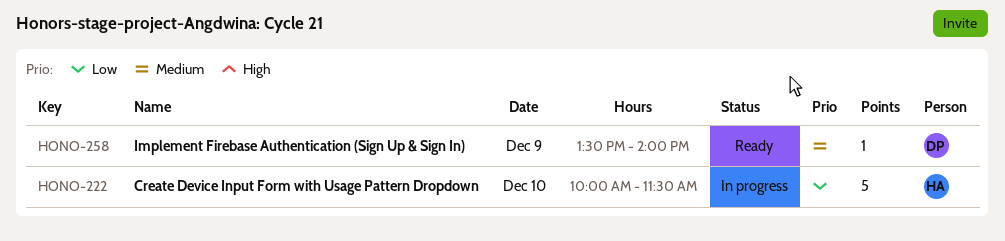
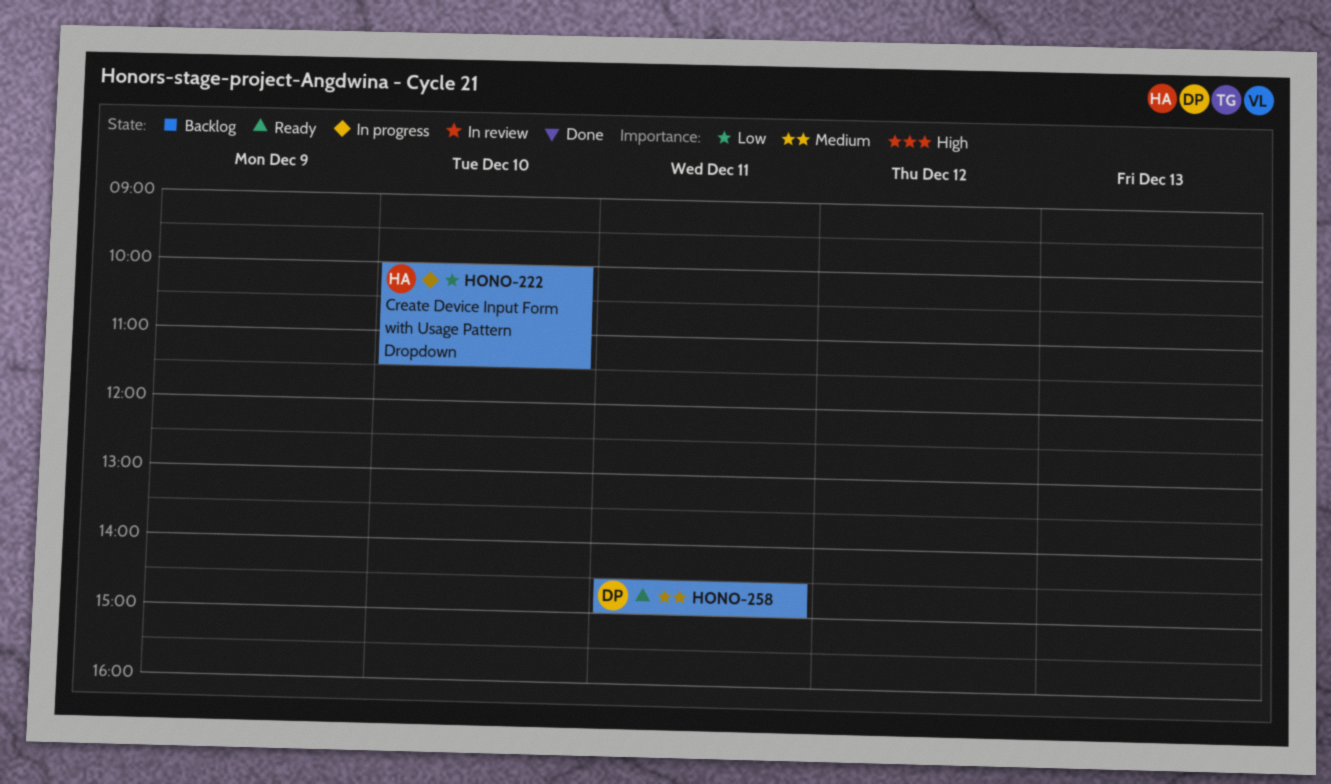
HONO-258, day: Dec 9 -> Dec 11
HONO-258, begins: 13:30 -> 14:30
HONO-258, ends: 14:00 -> 15:00

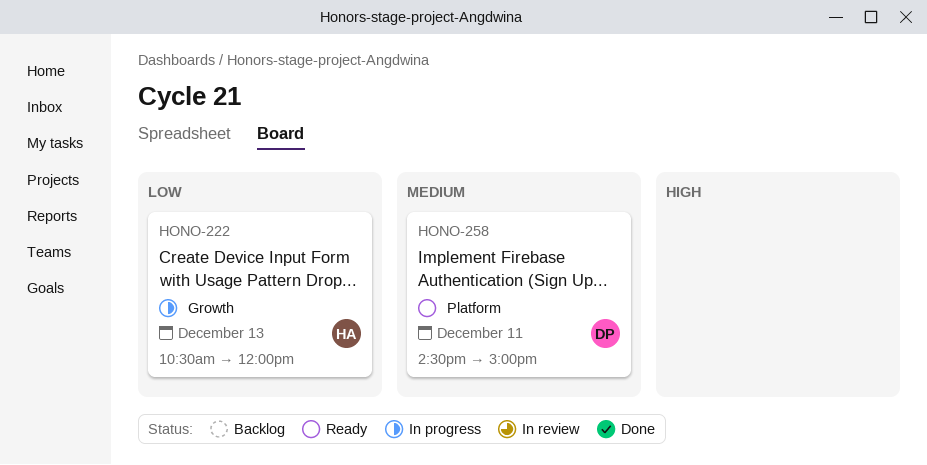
HONO-222, day: Dec 10 -> Dec 13
HONO-222, begins: 10:00 -> 10:30
HONO-222, ends: 11:30 -> 12:00

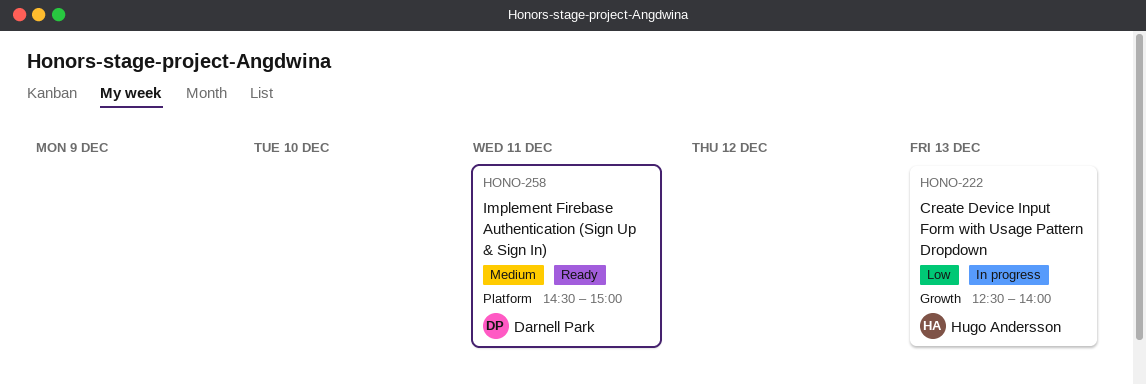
HONO-222, begins: 10:30 -> 12:30
HONO-222, ends: 12:00 -> 14:00

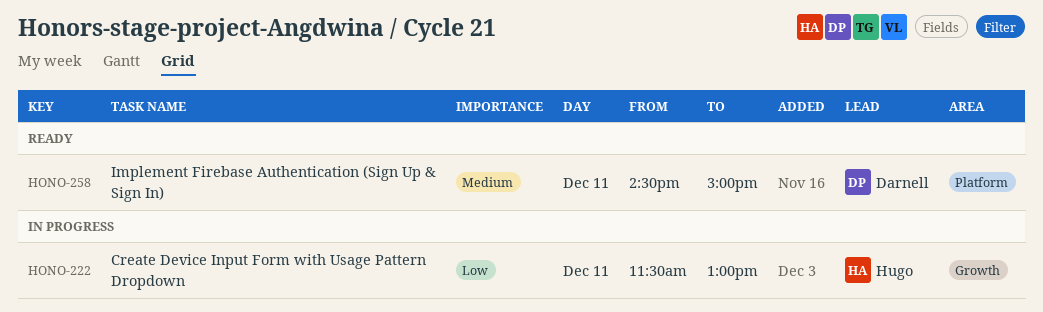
HONO-222, day: Dec 13 -> Dec 11
HONO-222, begins: 12:30 -> 11:30
HONO-222, ends: 14:00 -> 13:00

